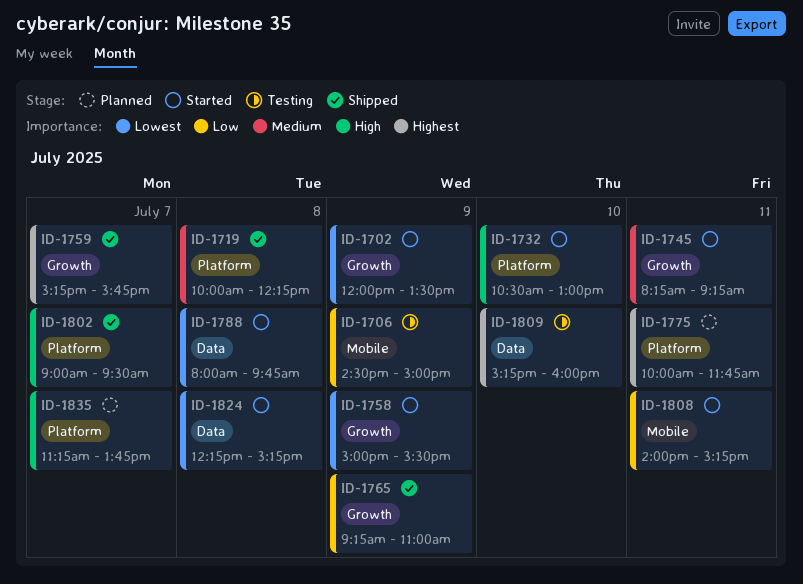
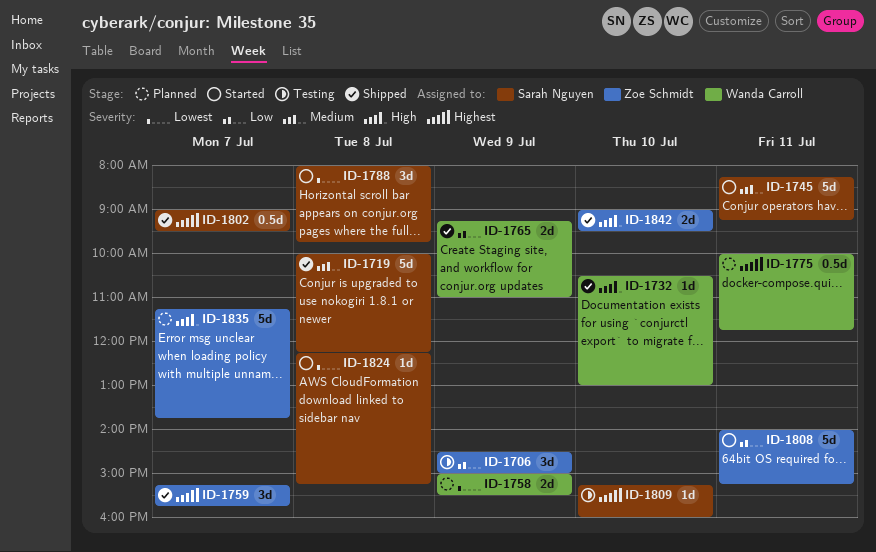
ID-1702: present -> none
ID-1732, status: Started -> Shipped
ID-1758, status: Started -> Planned
ID-1802, priority: High -> Highest
ID-1842: none -> present

